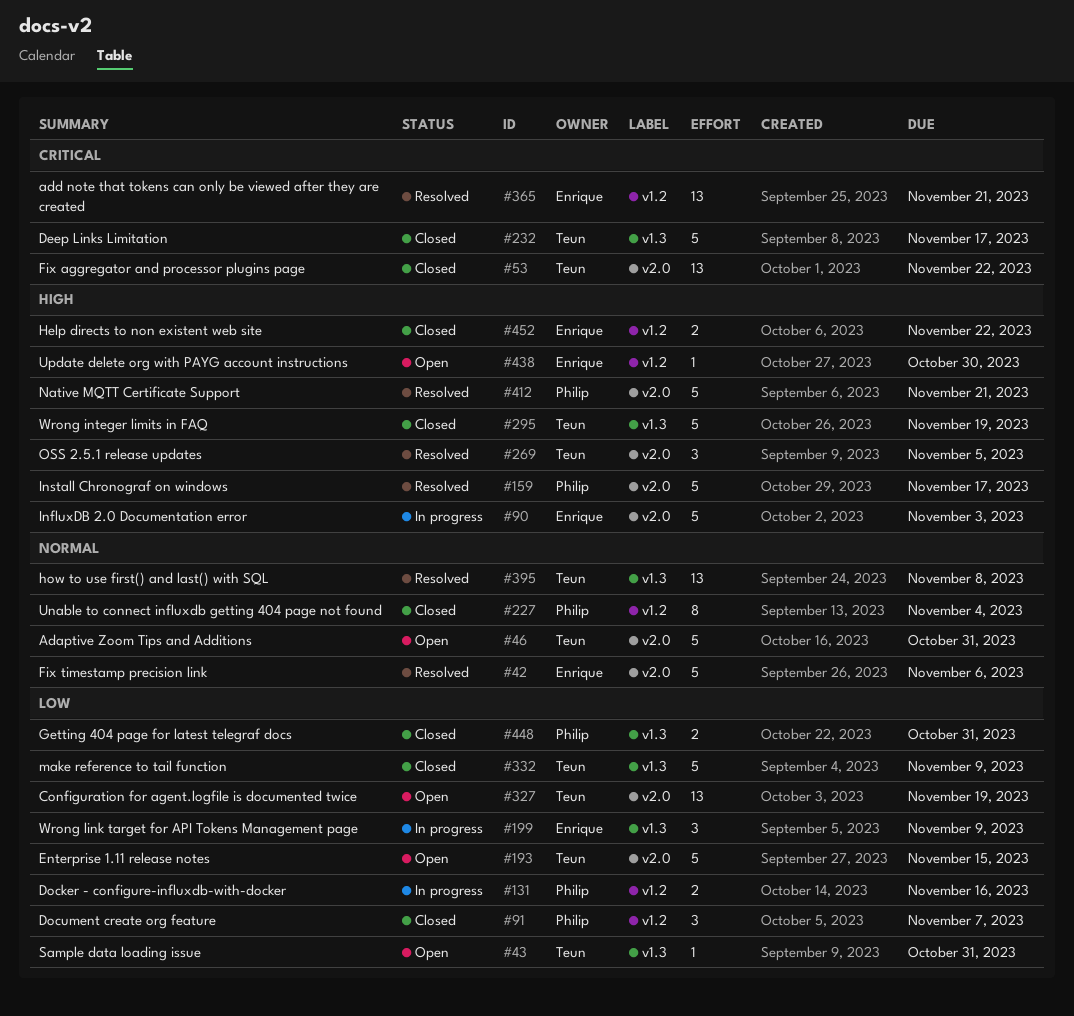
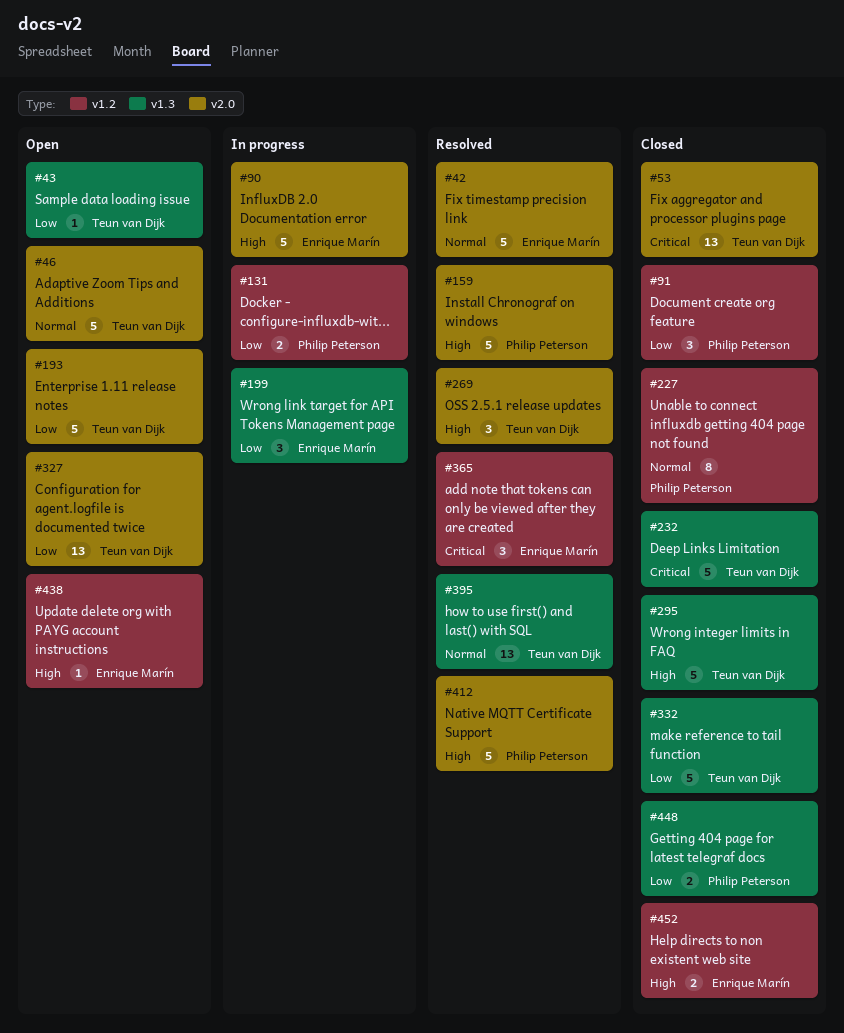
#365, estimate: 13 -> 3

